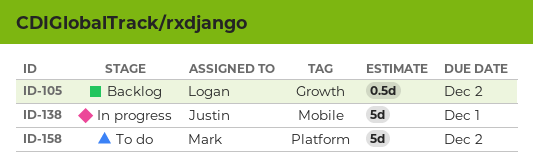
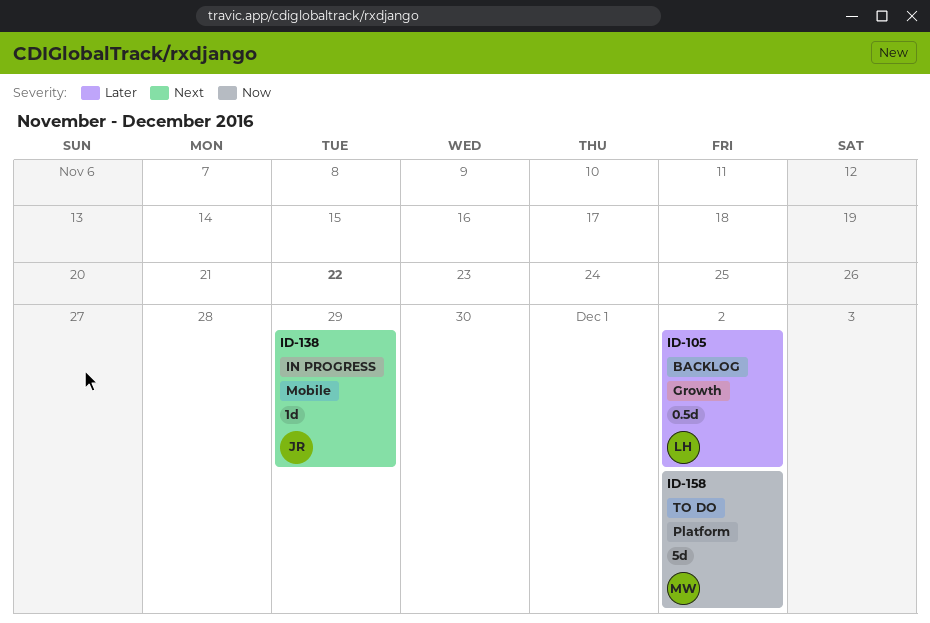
ID-138, estimate: 5d -> 1d
ID-138, due: Dec 1 -> Nov 29

